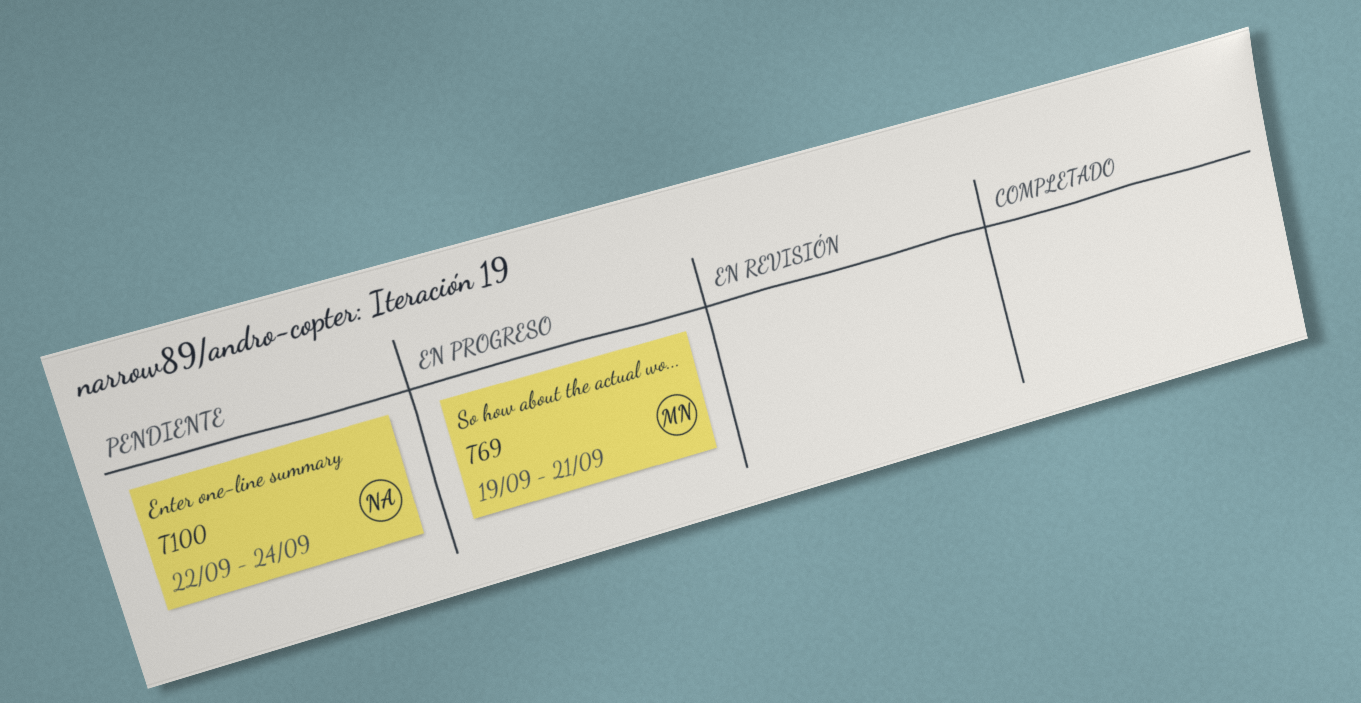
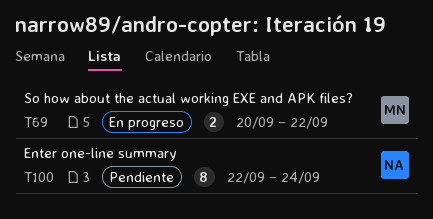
T69, start: Sep 19 -> Sep 20
T69, due: Sep 21 -> Sep 22

